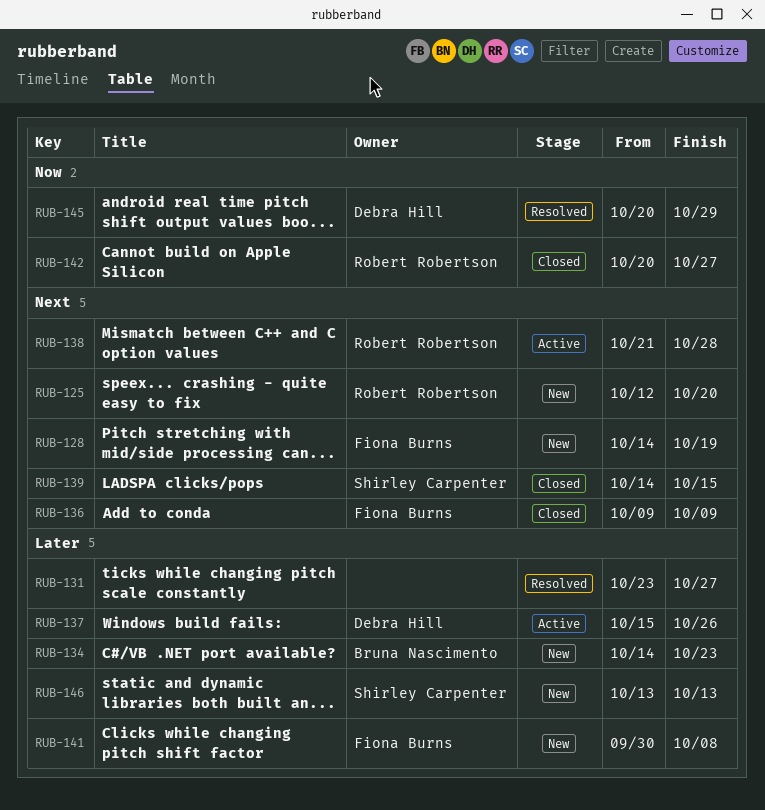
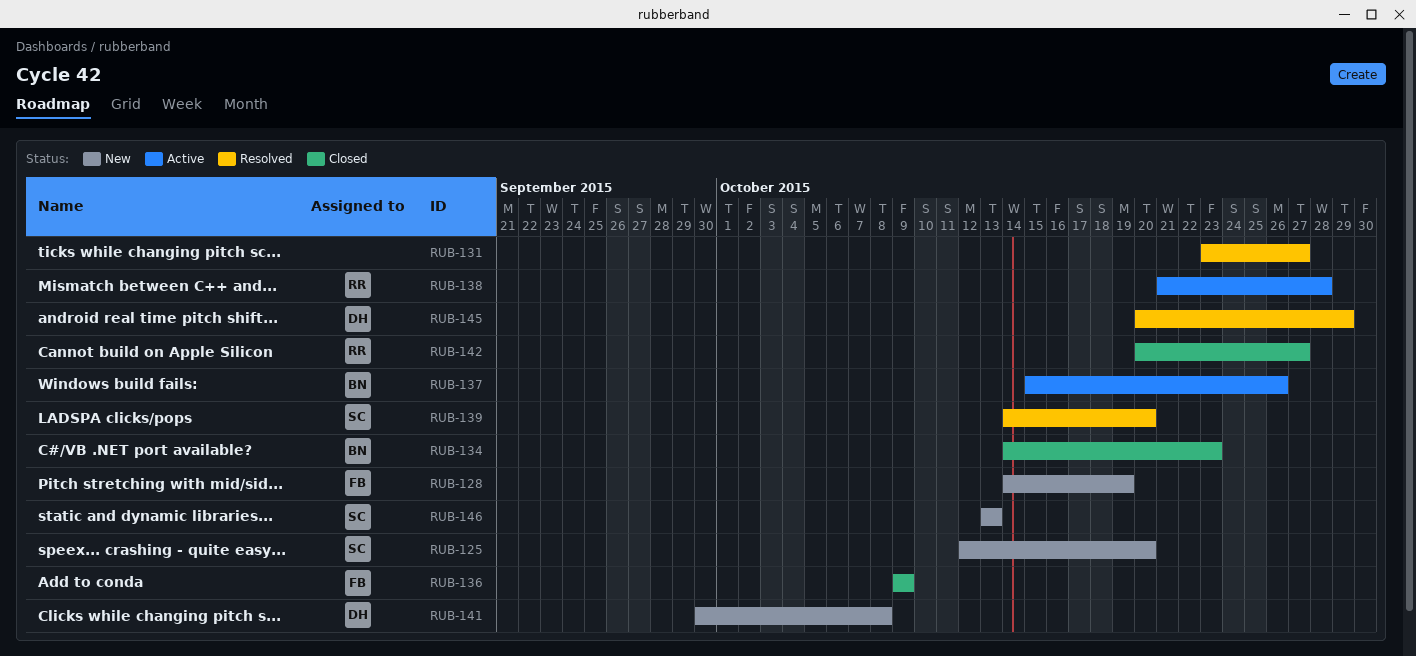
RUB-125, owner: Robert Robertson -> Shirley Carpenter
RUB-134, status: New -> Closed
RUB-137, owner: Debra Hill -> Bruna Nascimento
RUB-139, status: Closed -> Resolved
RUB-139, due: Oct 15 -> Oct 20
RUB-141, owner: Fiona Burns -> Debra Hill

